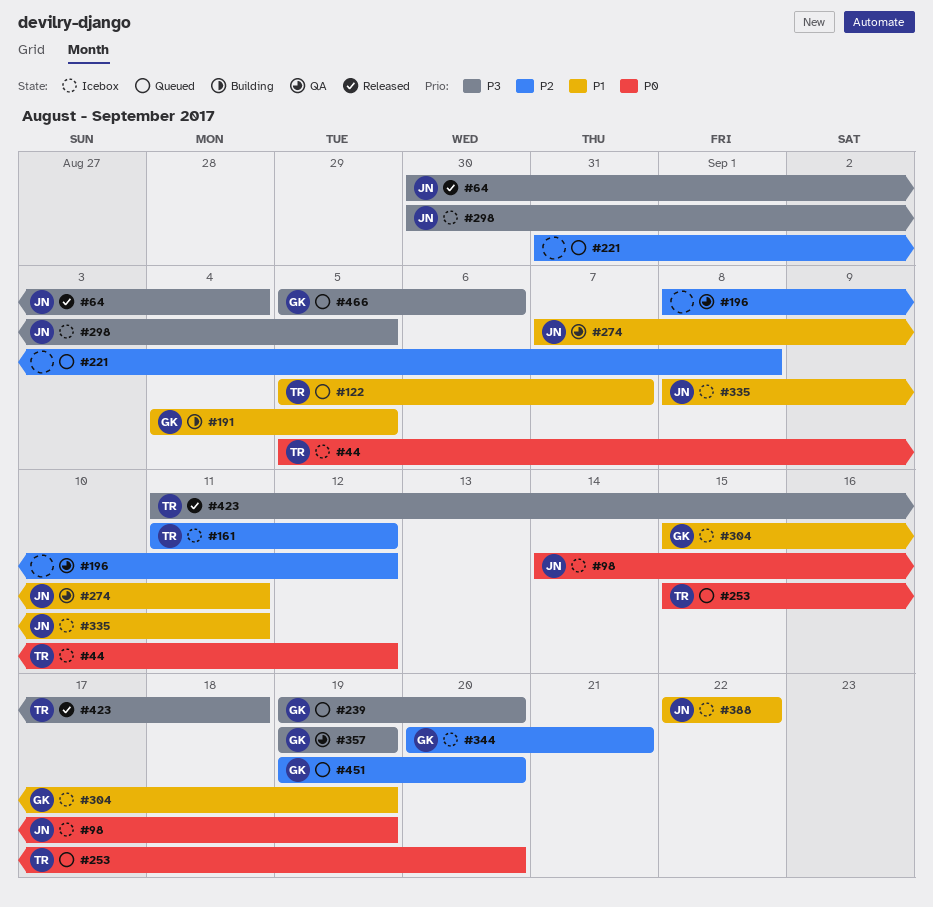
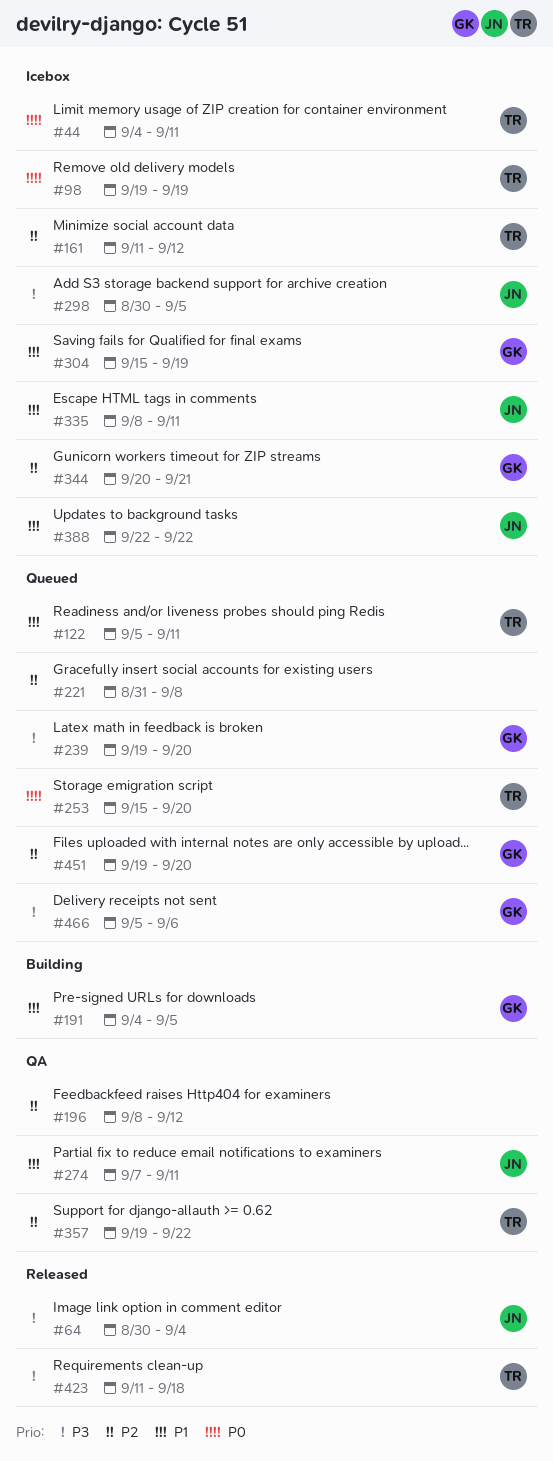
#44, start: Sep 5 -> Sep 4
#44, due: Sep 12 -> Sep 11
#98, owner: JN -> TR
#98, start: Sep 14 -> Sep 19
#122, due: Sep 7 -> Sep 11
#357, owner: GK -> TR
#357, priority: P3 -> P2
#357, due: Sep 19 -> Sep 22

